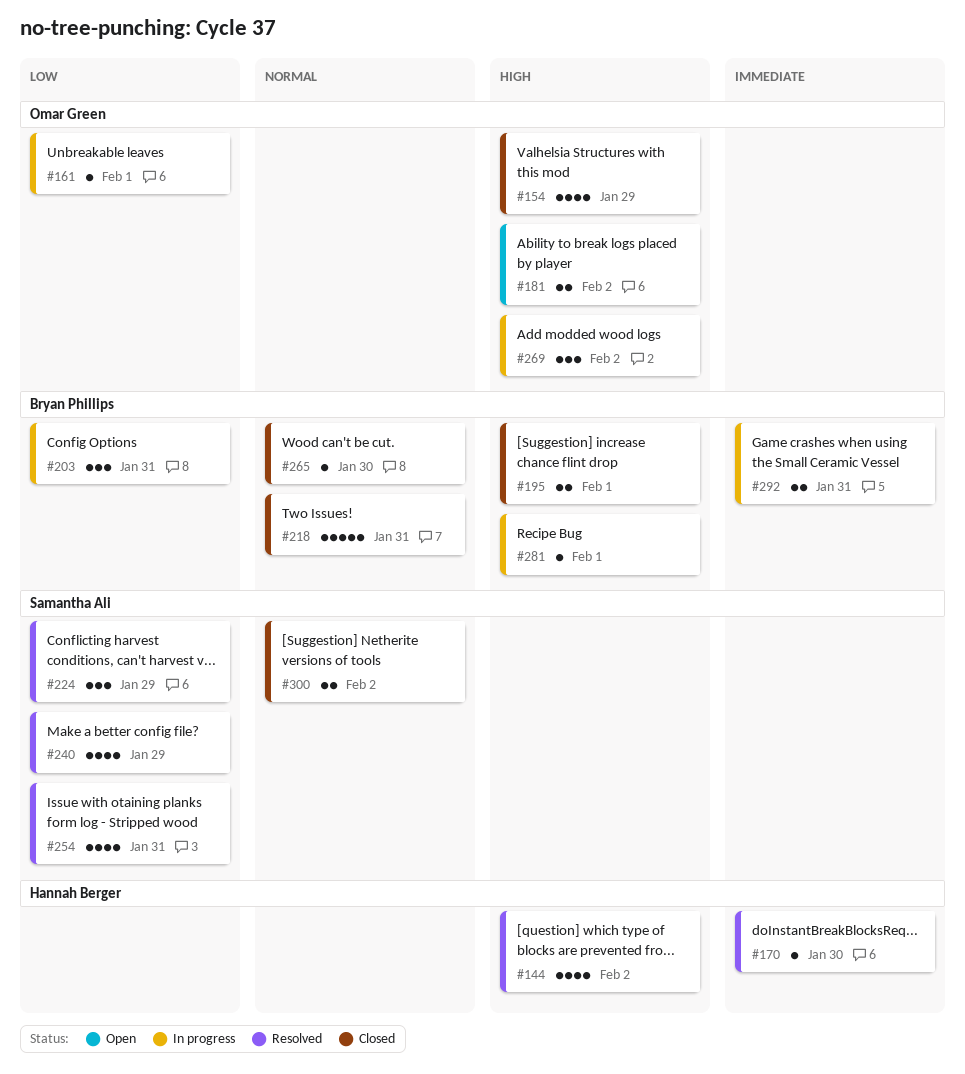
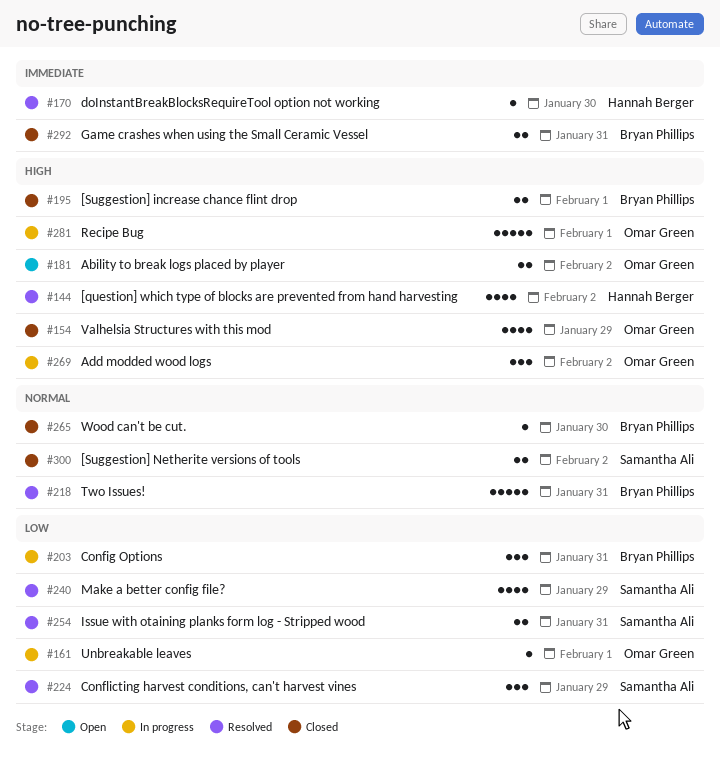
#218, status: Closed -> Resolved
#254, estimate: 4 -> 2
#281, owner: Bryan Phillips -> Omar Green
#281, estimate: 1 -> 5
#292, status: In progress -> Closed

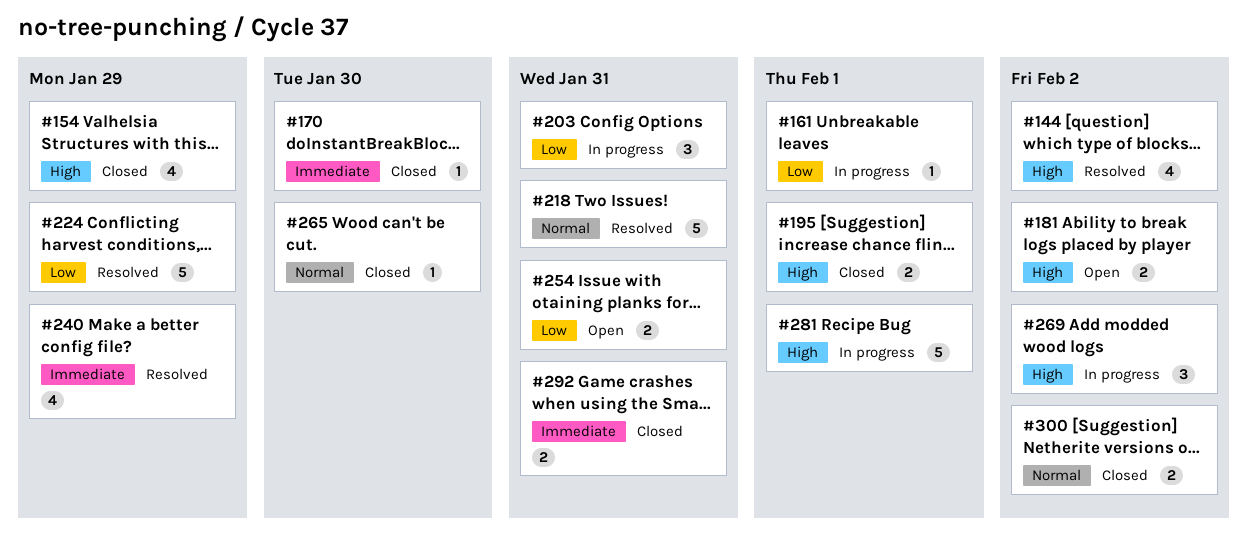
#170, status: Resolved -> Closed
#224, estimate: 3 -> 5
#240, priority: Low -> Immediate
#254, status: Resolved -> Open

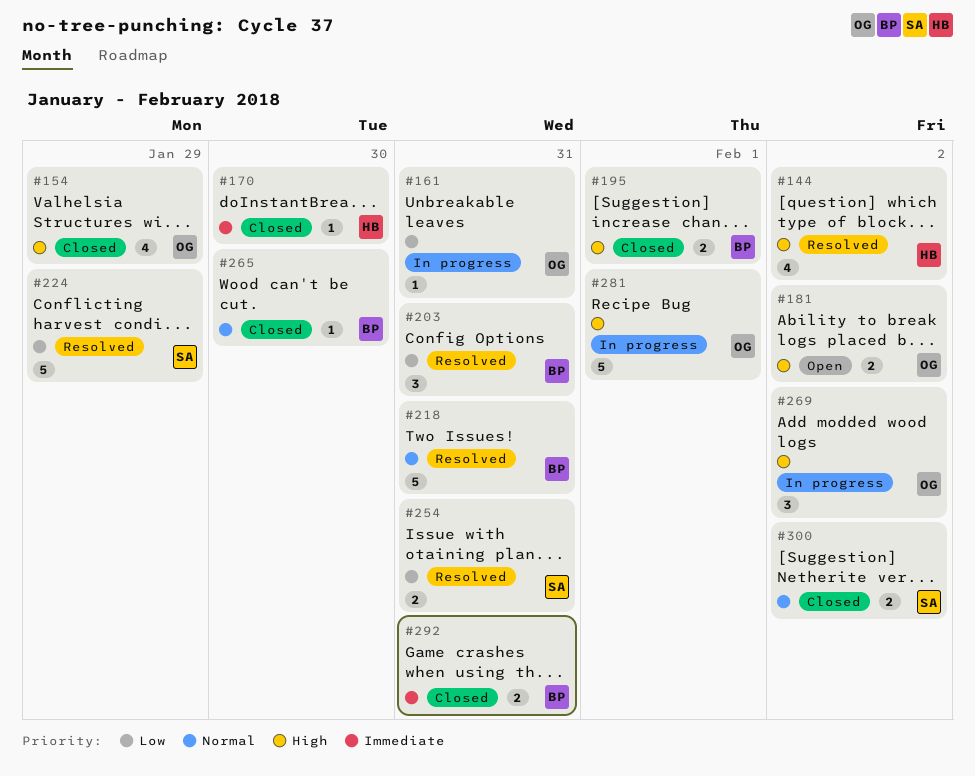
#161, due: Feb 1 -> Jan 31
#203, status: In progress -> Resolved
#240: present -> none
#254, status: Open -> Resolved

